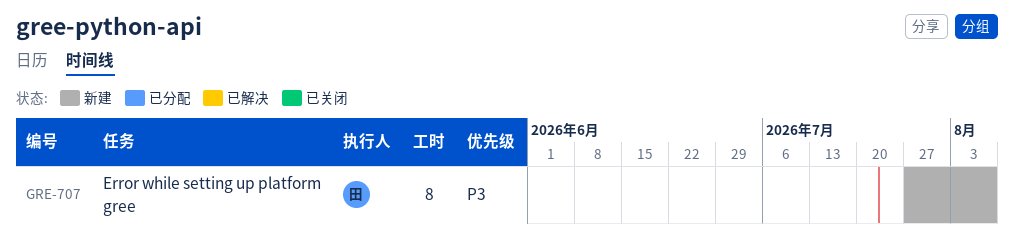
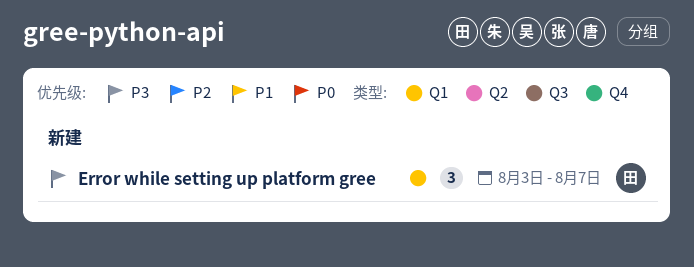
Error while setting up platform gree, estimate: 8 -> 3
Error while setting up platform gree, start: Jul 27 -> Aug 3

